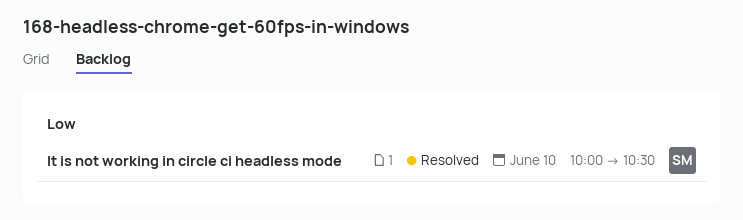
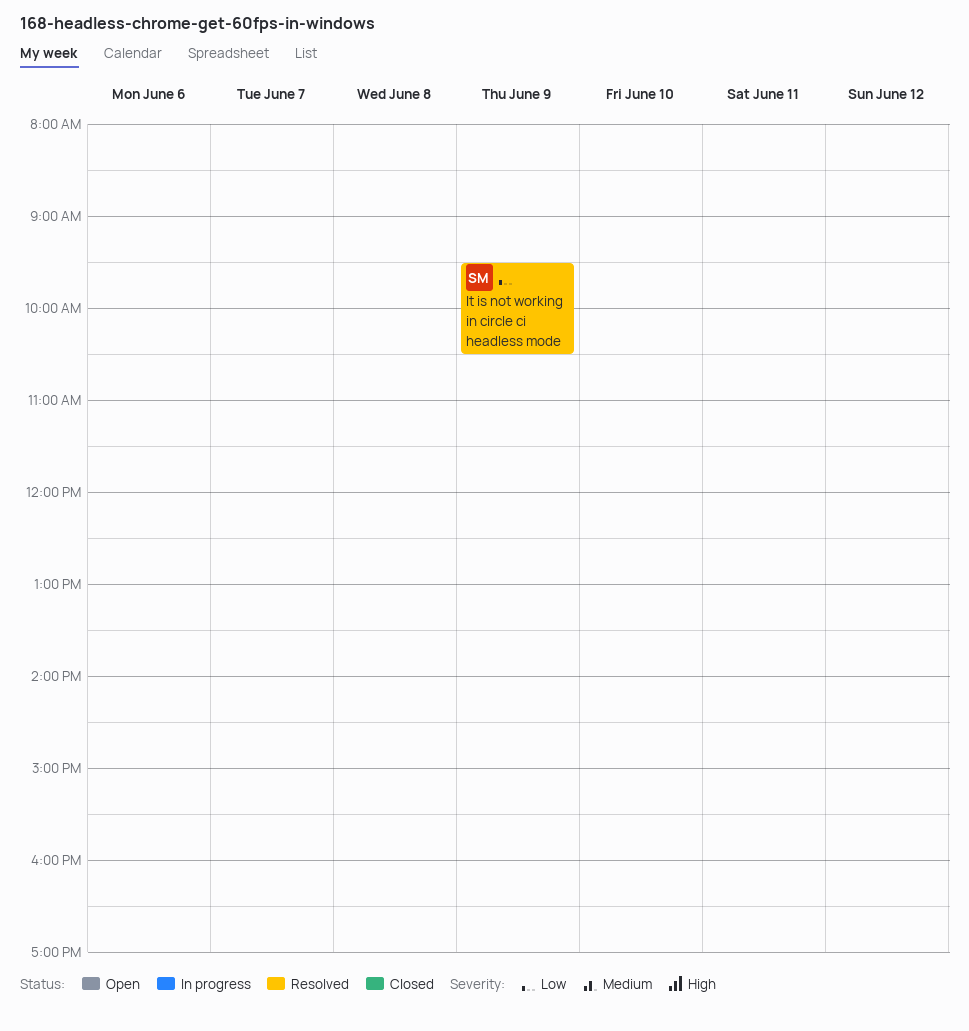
It is not working in circle ci headless mode, day: Jun 10 -> Jun 9
It is not working in circle ci headless mode, begins: 10:00 -> 09:30

